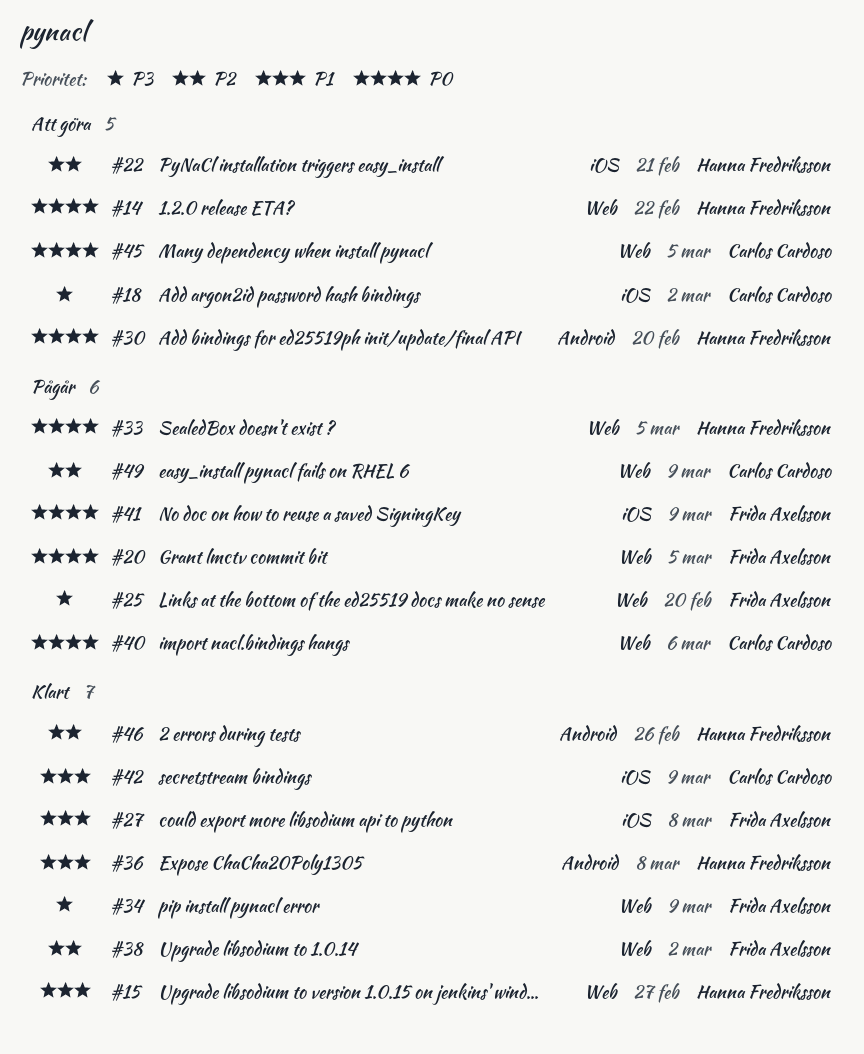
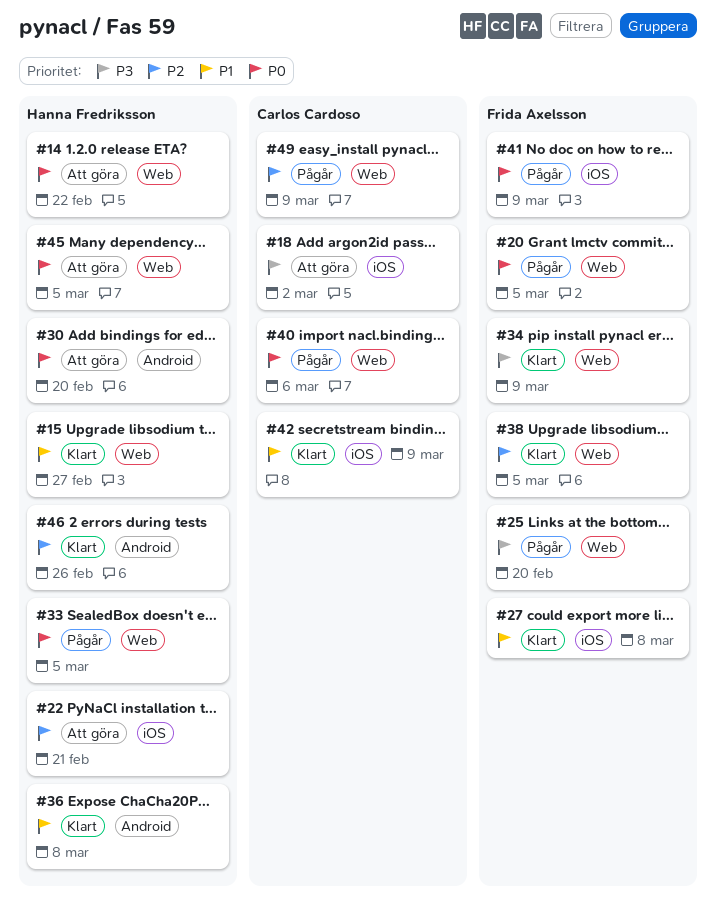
#38, due: Mar 2 -> Mar 5
#45, owner: Carlos Cardoso -> Hanna Fredriksson

